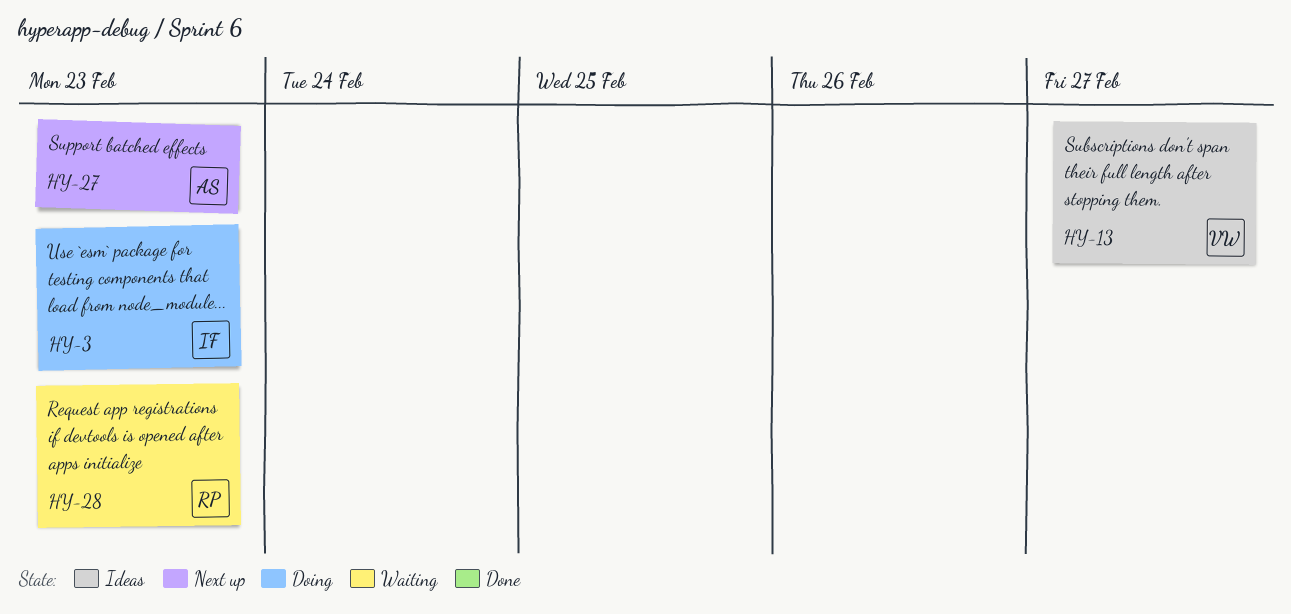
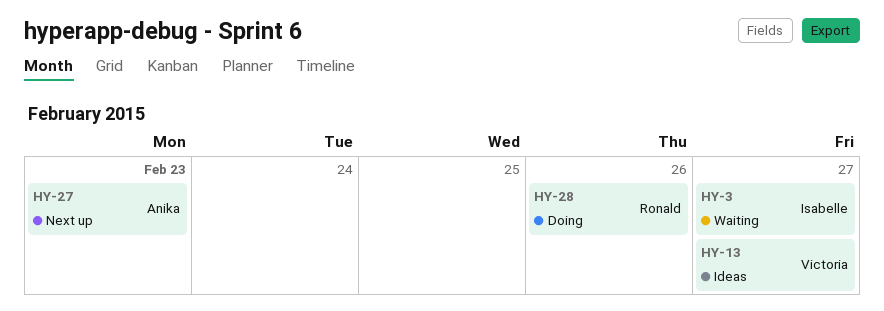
HY-3, status: Doing -> Waiting
HY-3, due: Feb 23 -> Feb 27
HY-28, status: Waiting -> Doing
HY-28, due: Feb 23 -> Feb 26

